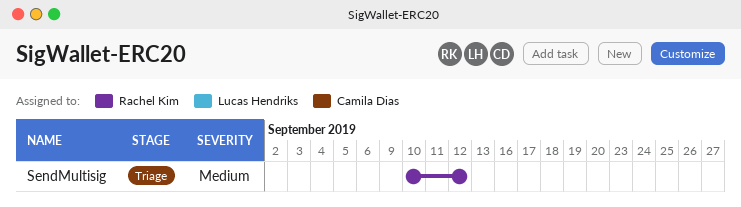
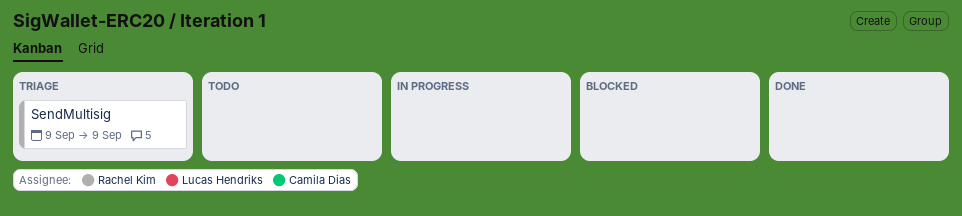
SendMultisig, start: Sep 10 -> Sep 9
SendMultisig, due: Sep 12 -> Sep 9

